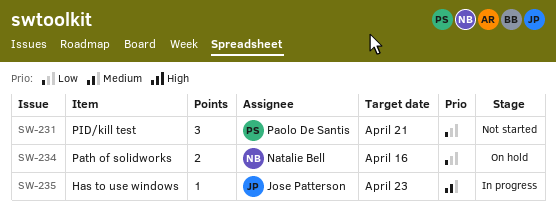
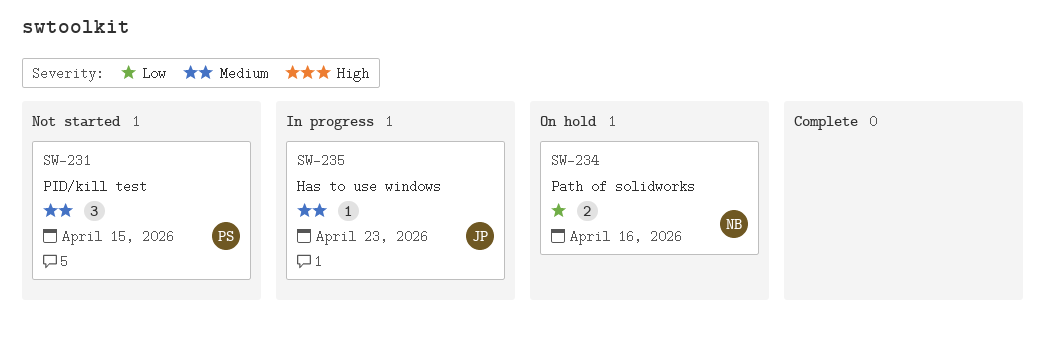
SW-231, priority: Low -> Medium
SW-231, due: Apr 21 -> Apr 15

